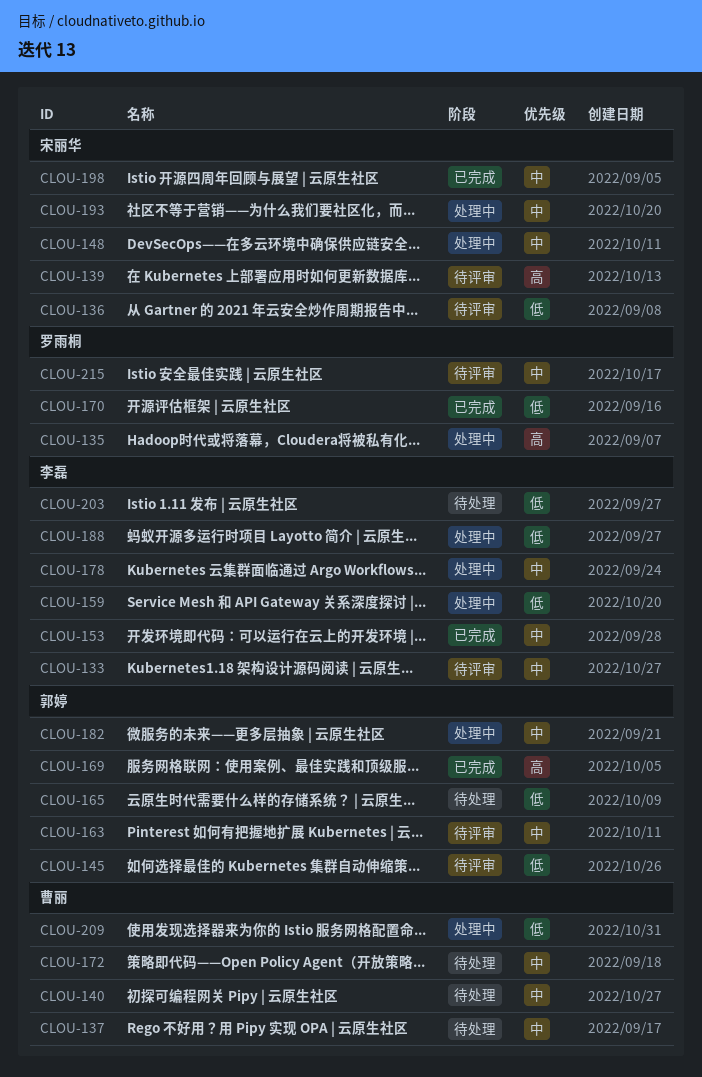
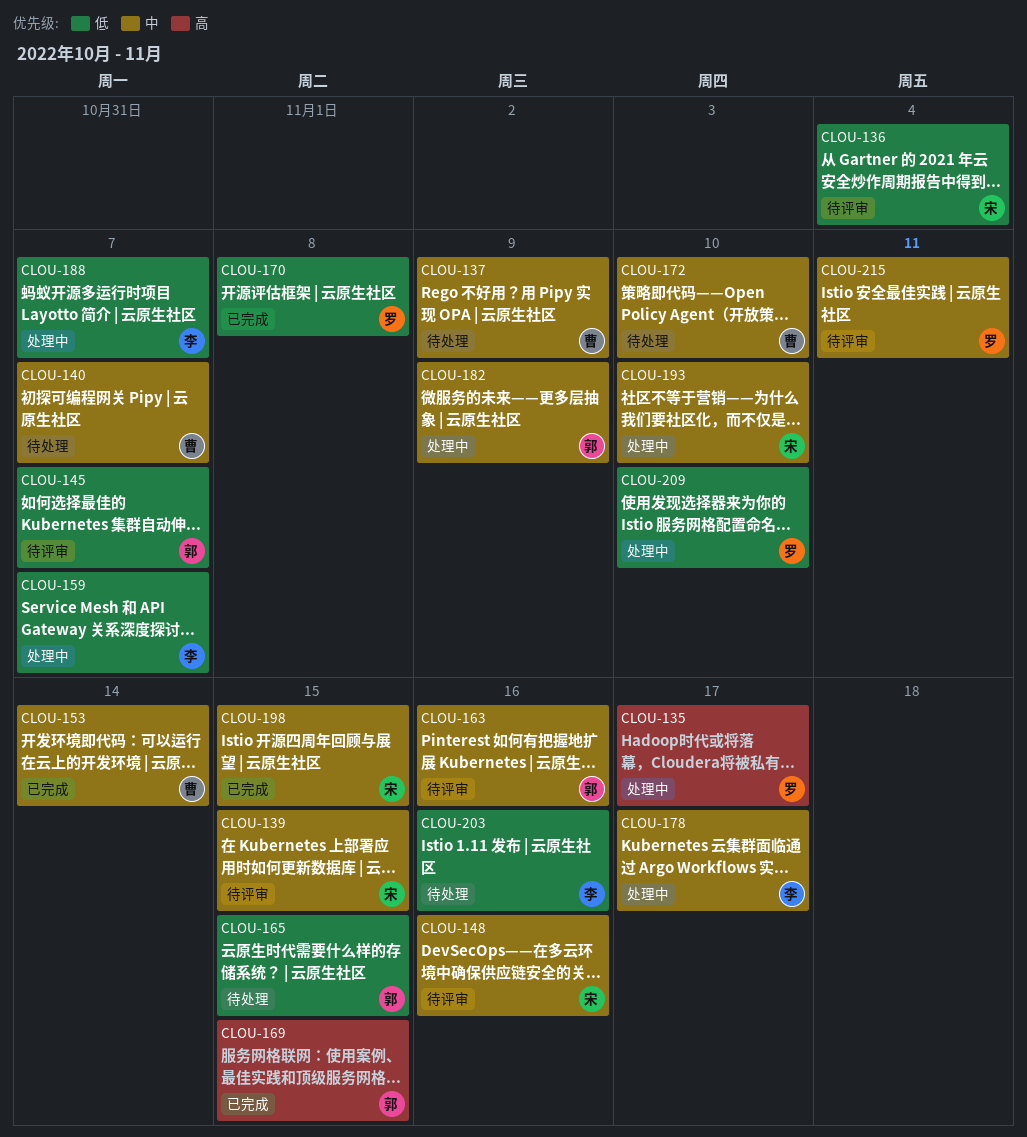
CLOU-133: present -> none
CLOU-139, priority: 高 -> 中
CLOU-148, status: 处理中 -> 待评审
CLOU-153, owner: 李磊 -> 曹丽
CLOU-209, owner: 曹丽 -> 罗雨桐

